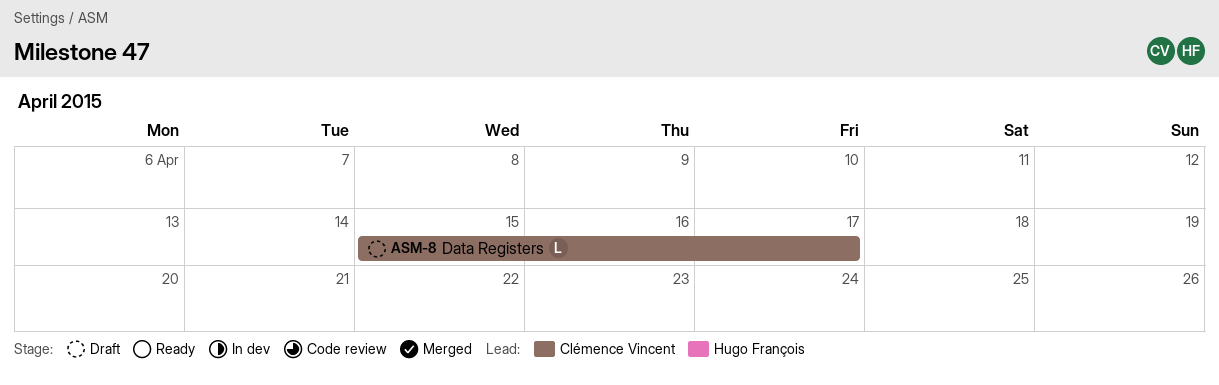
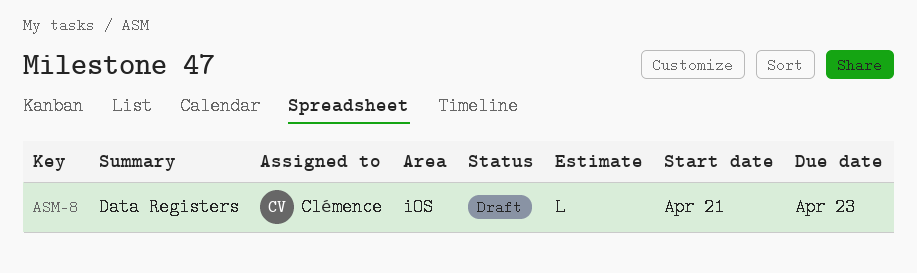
ASM-8, start: Apr 15 -> Apr 21
ASM-8, due: Apr 17 -> Apr 23

